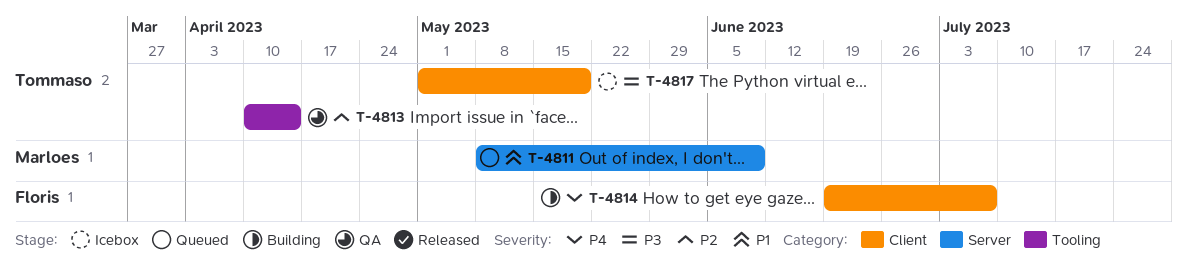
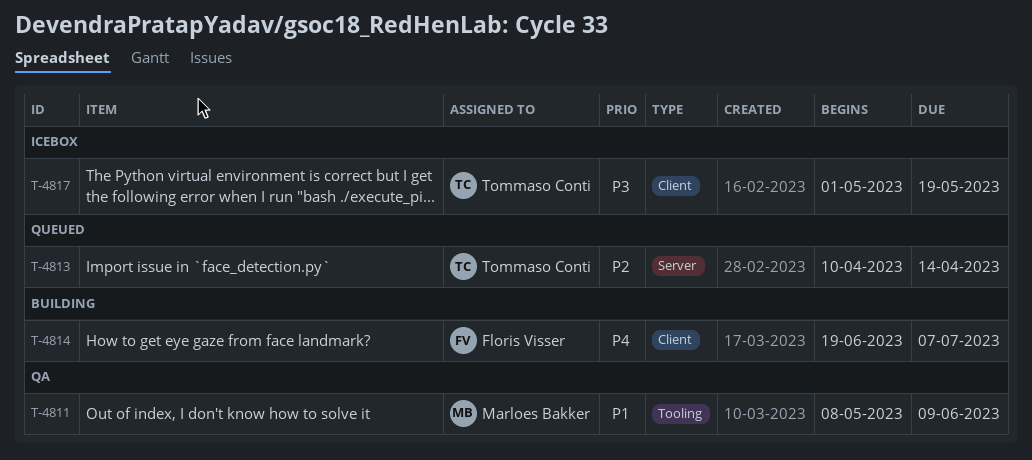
T-4811, status: Queued -> QA
T-4811, label: Server -> Tooling
T-4813, status: QA -> Queued
T-4813, label: Tooling -> Server

